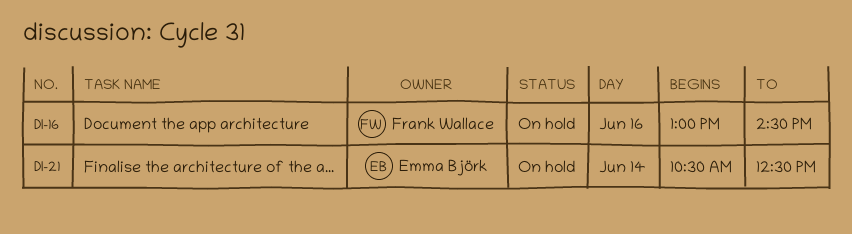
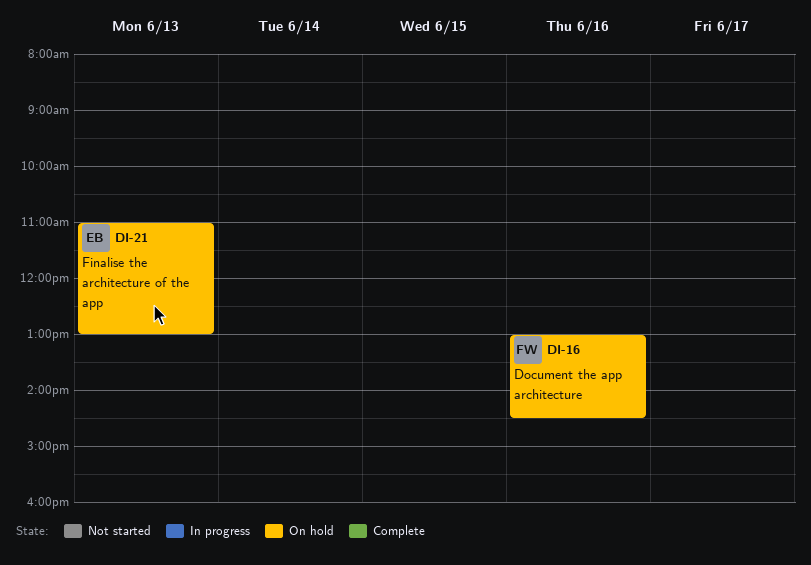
DI-21, day: Jun 14 -> Jun 13
DI-21, begins: 10:30 -> 11:00
DI-21, ends: 12:30 -> 13:00

